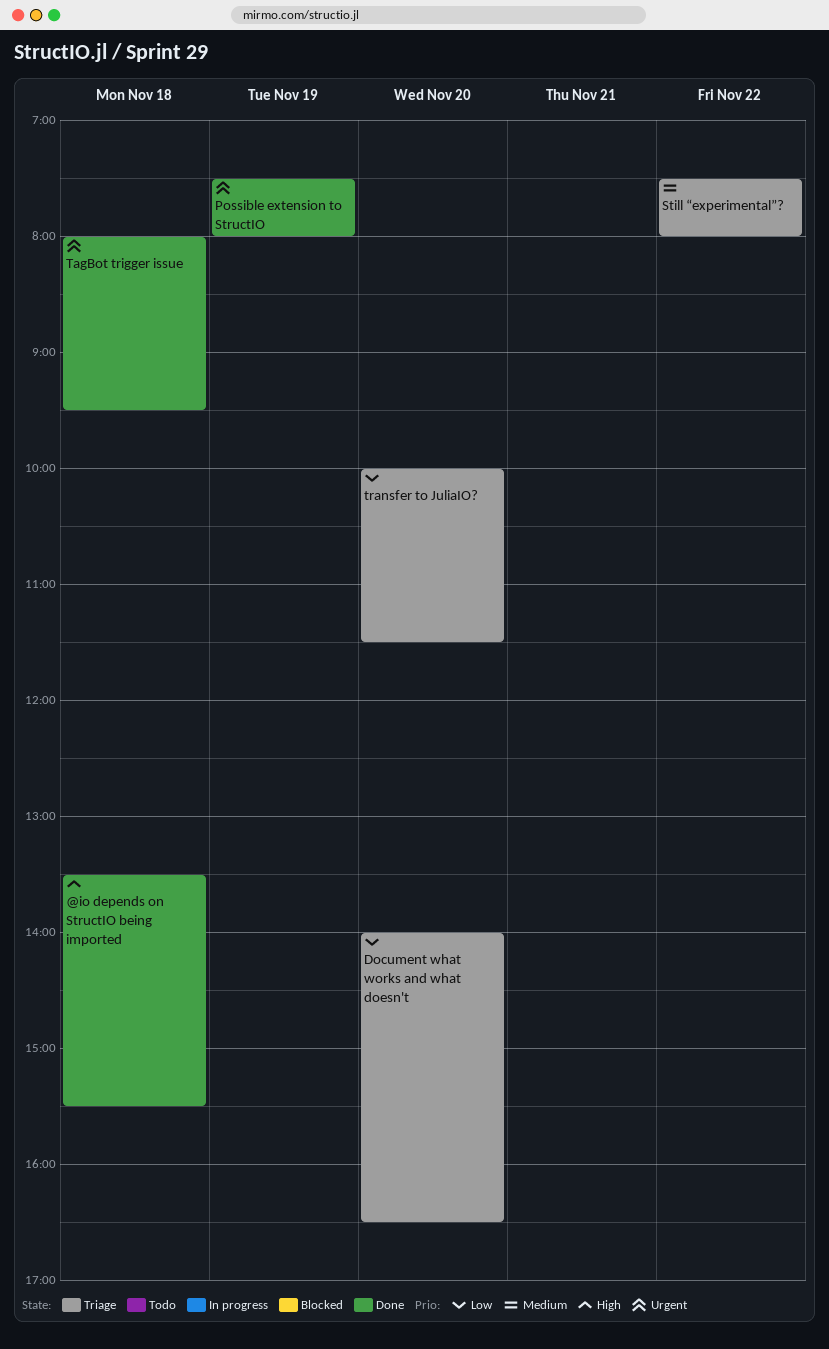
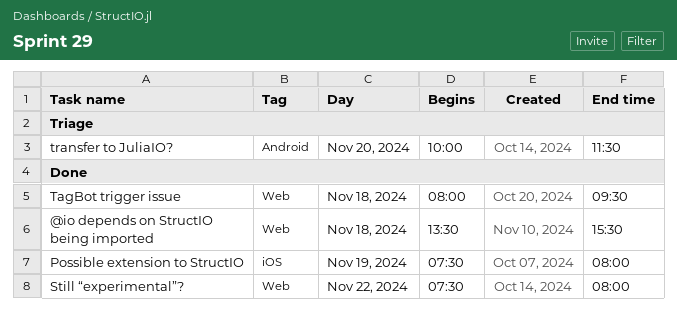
Document what works and what doesn't: present -> none
Still “experimental”?, status: Triage -> Done

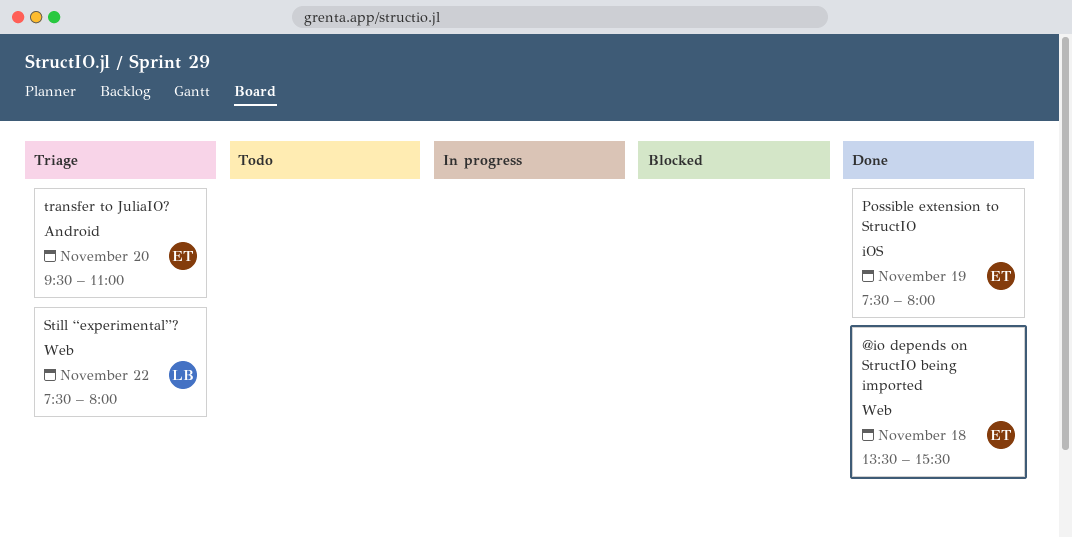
Still “experimental”?, status: Done -> Triage
TagBot trigger issue: present -> none
transfer to JuliaIO?, begins: 10:00 -> 09:30
transfer to JuliaIO?, ends: 11:30 -> 11:00

